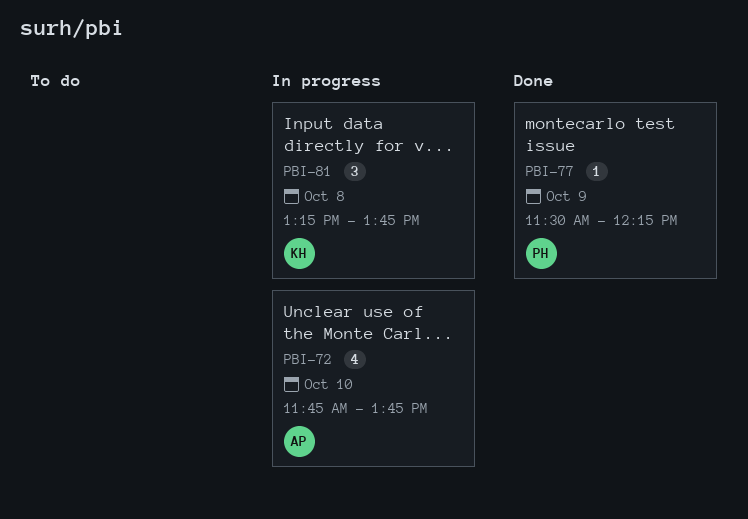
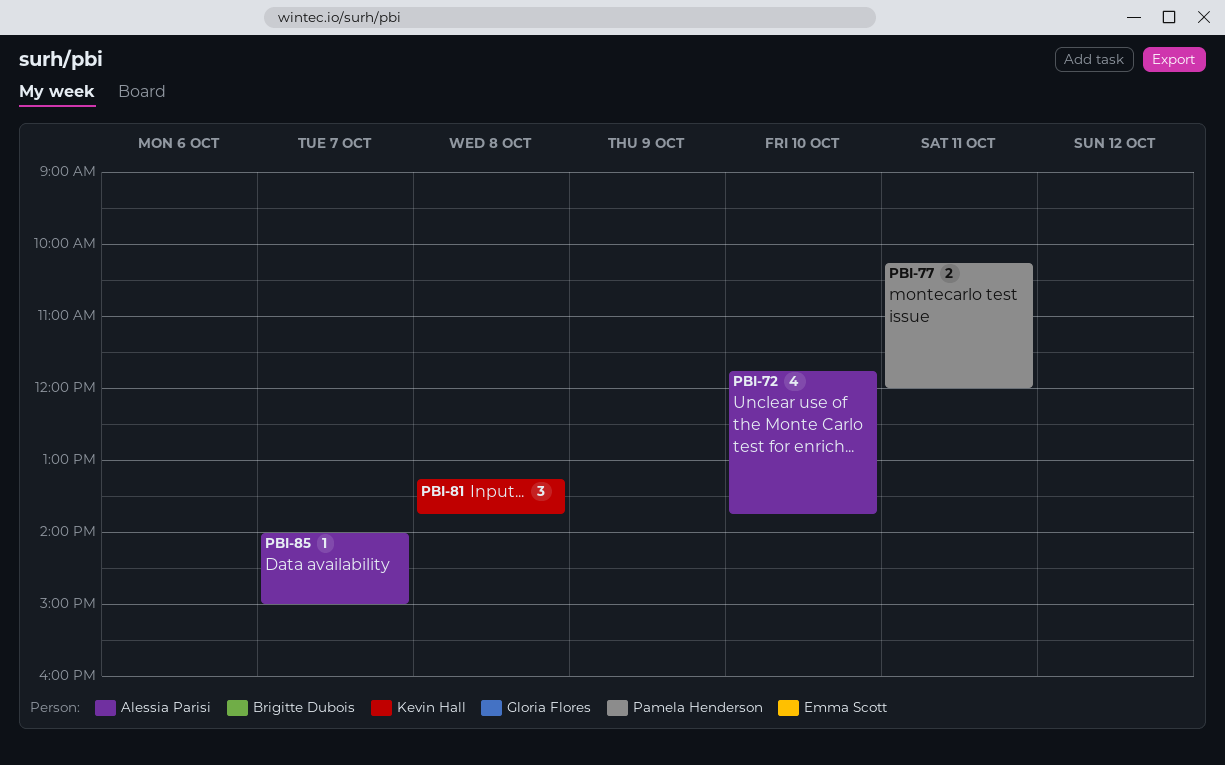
PBI-77, estimate: 1 -> 2
PBI-77, day: Oct 9 -> Oct 11
PBI-77, begins: 11:30 -> 10:15
PBI-77, ends: 12:15 -> 12:00
PBI-85: none -> present

